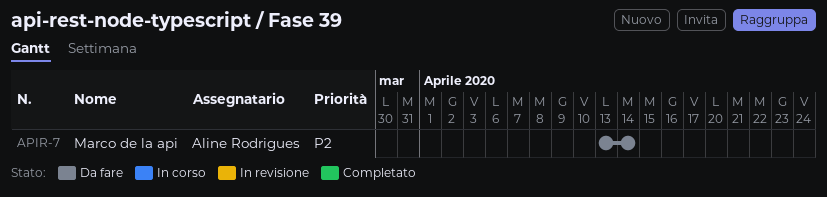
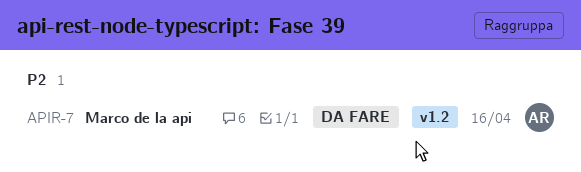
APIR-7, due: Apr 14 -> Apr 16

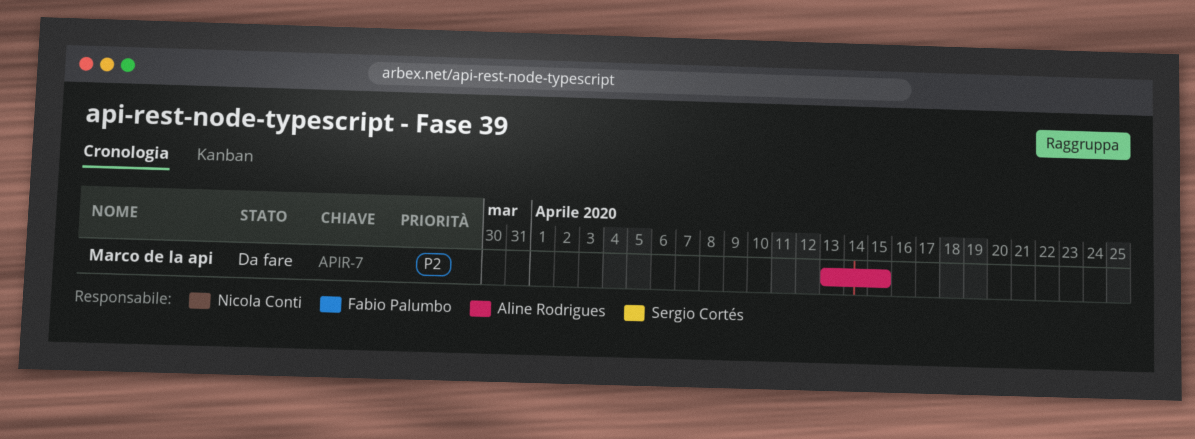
APIR-7, due: Apr 16 -> Apr 15

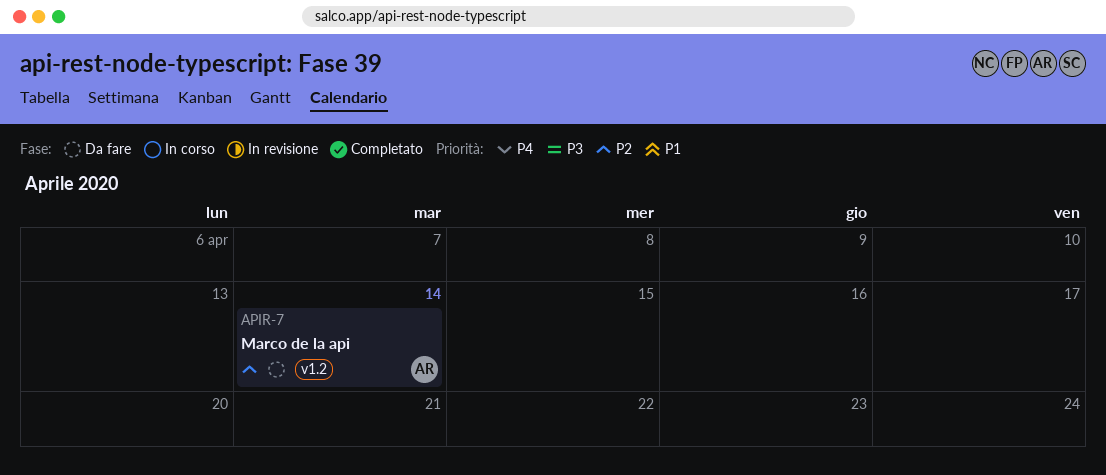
APIR-7, due: Apr 15 -> Apr 14

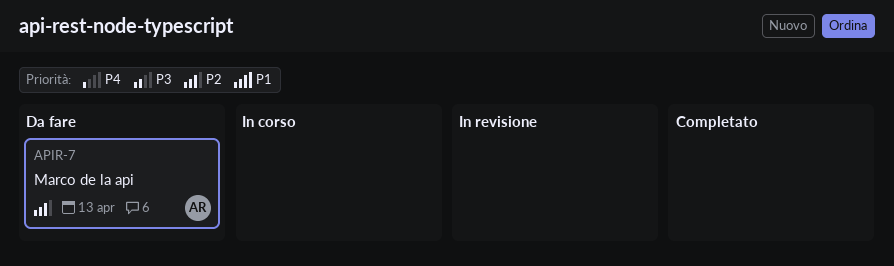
APIR-7, due: Apr 14 -> Apr 13

